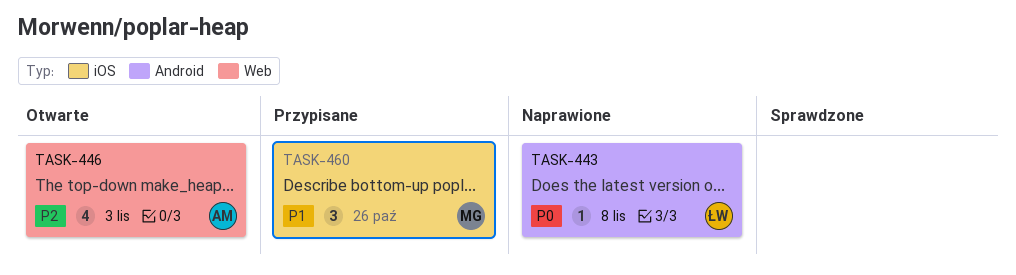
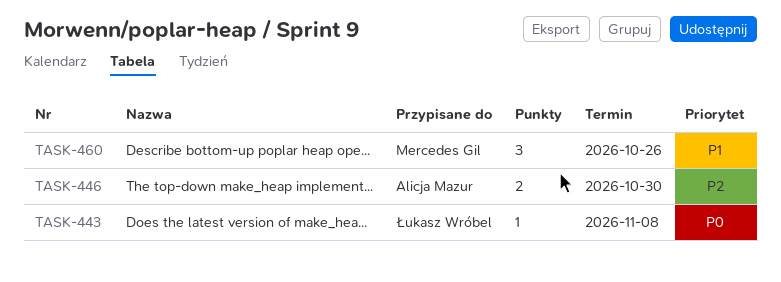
TASK-446, estimate: 4 -> 2
TASK-446, due: Nov 3 -> Oct 30

